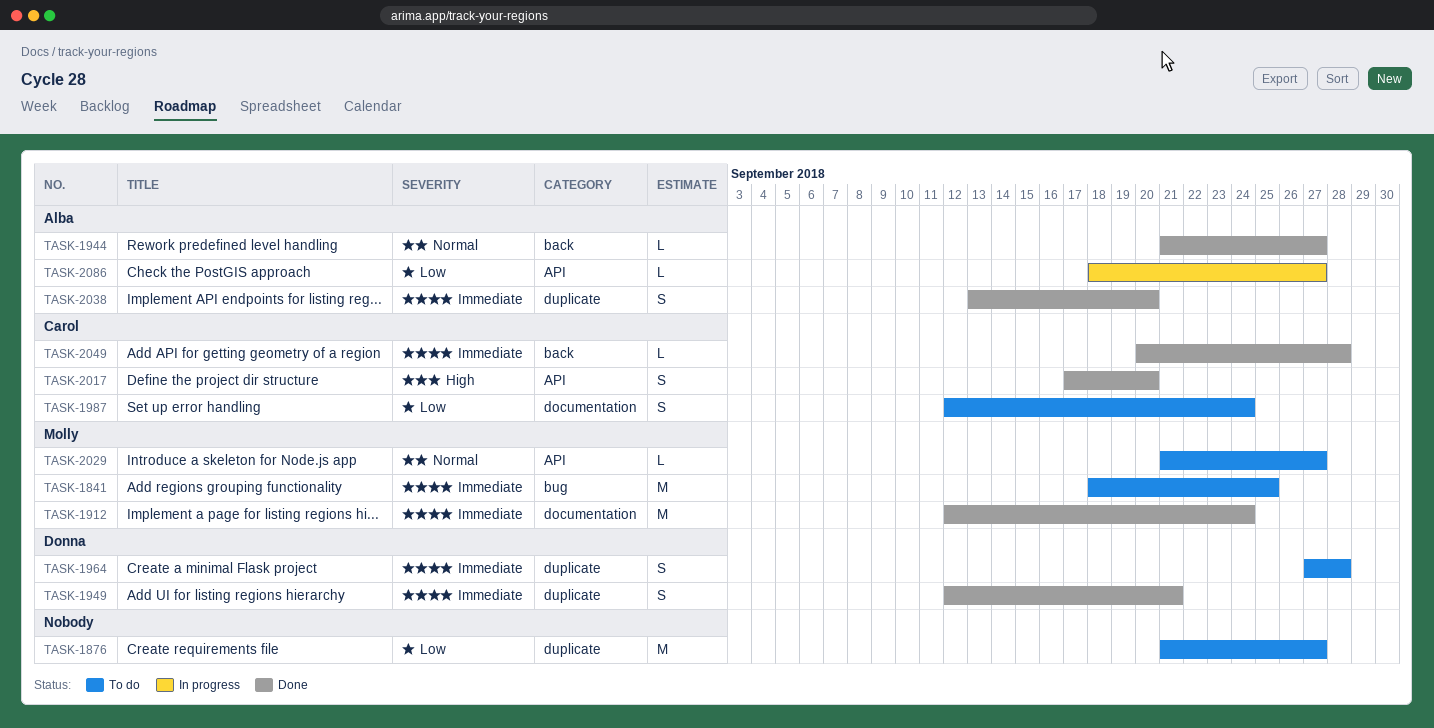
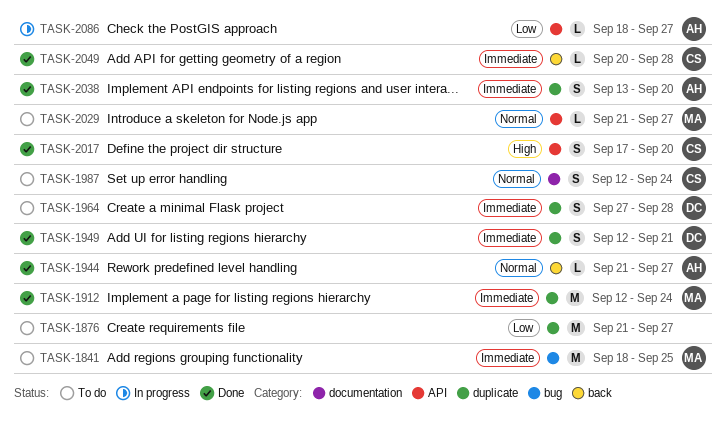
TASK-1912, label: documentation -> duplicate
TASK-1987, priority: Low -> Normal

